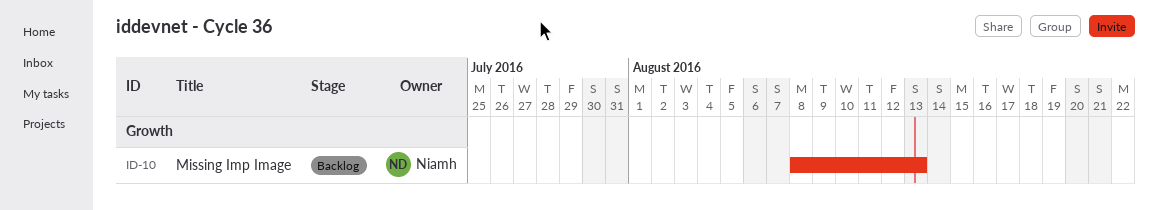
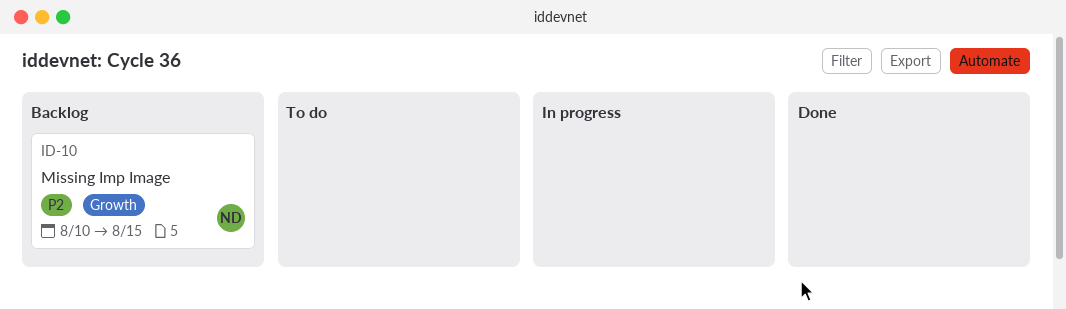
ID-10, start: Aug 8 -> Aug 10
ID-10, due: Aug 13 -> Aug 15

